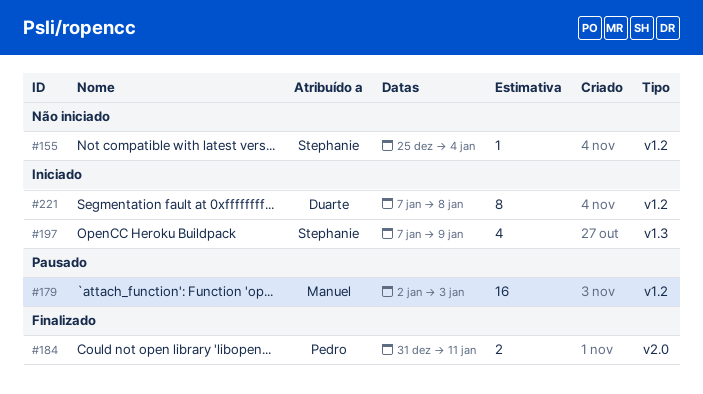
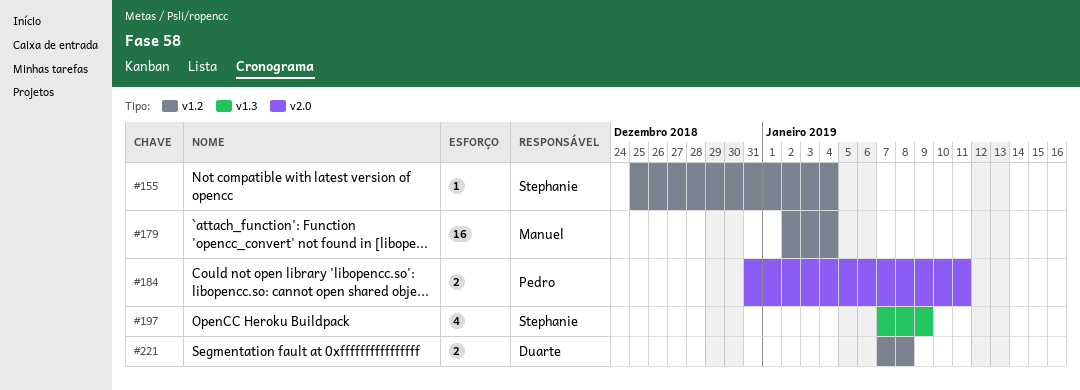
#179, due: Jan 3 -> Jan 4
#221, estimate: 8 -> 2

